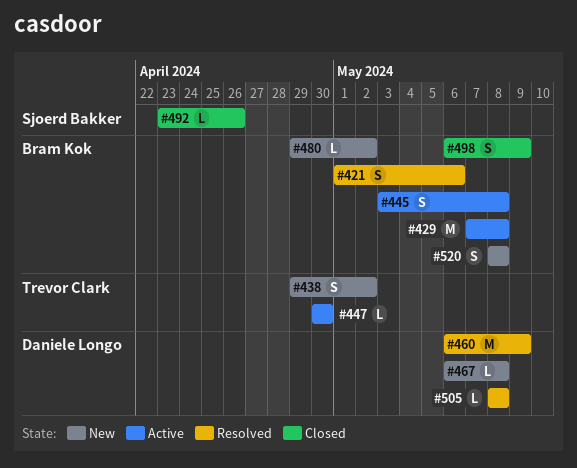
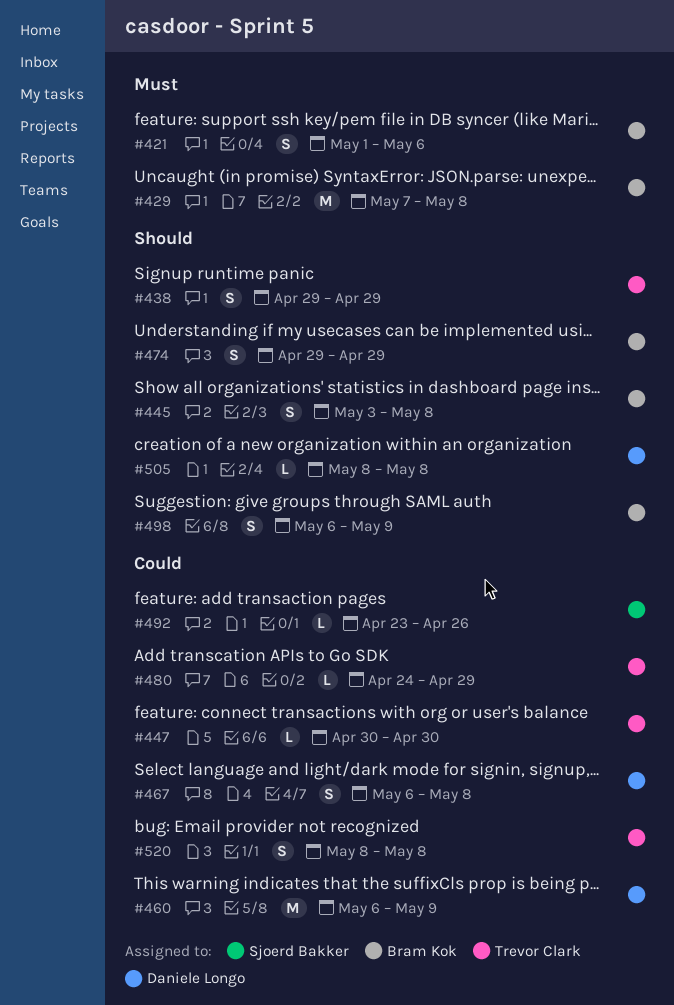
#438, due: May 2 -> Apr 29
#467, estimate: L -> S
#474: none -> present
#480, owner: Bram Kok -> Trevor Clark
#480, start: Apr 29 -> Apr 24
#480, due: May 2 -> Apr 29
#520, owner: Bram Kok -> Trevor Clark

